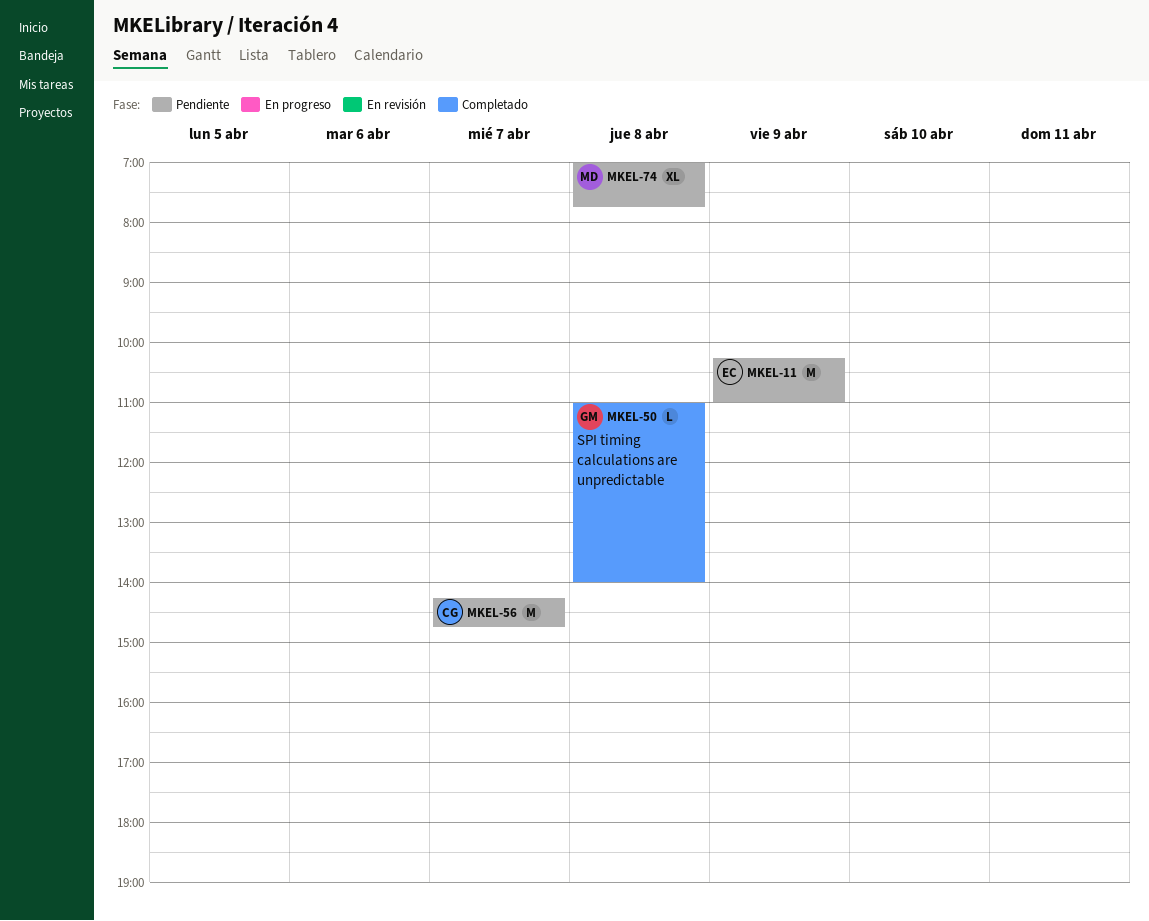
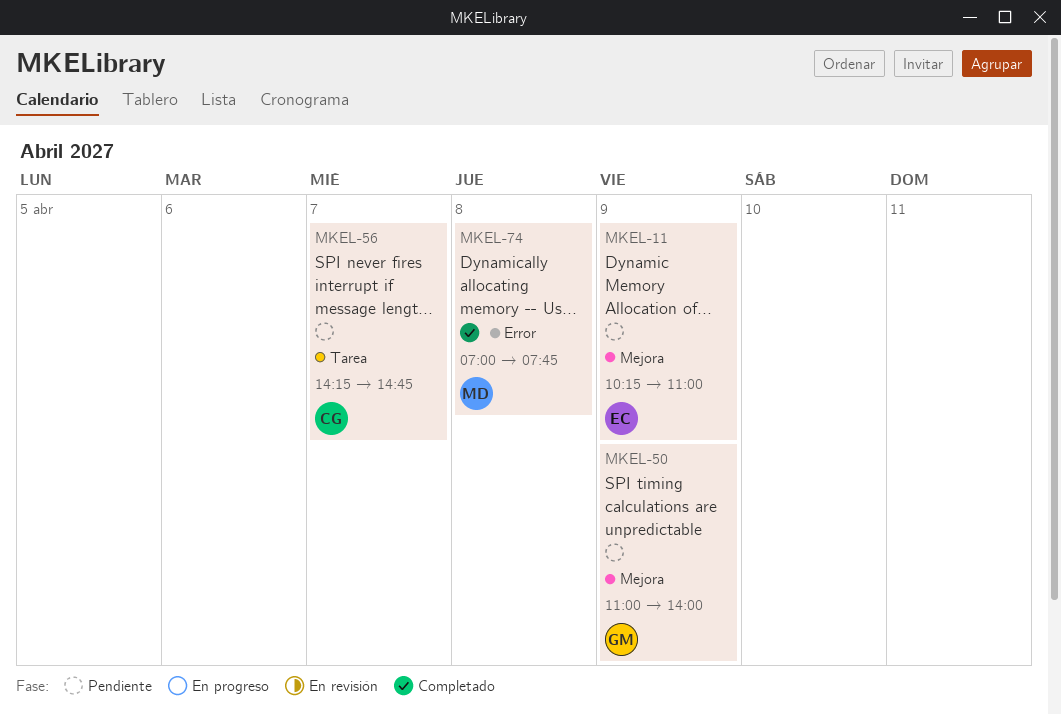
MKEL-50, status: Completado -> Pendiente
MKEL-50, day: Apr 8 -> Apr 9
MKEL-74, status: Pendiente -> Completado

